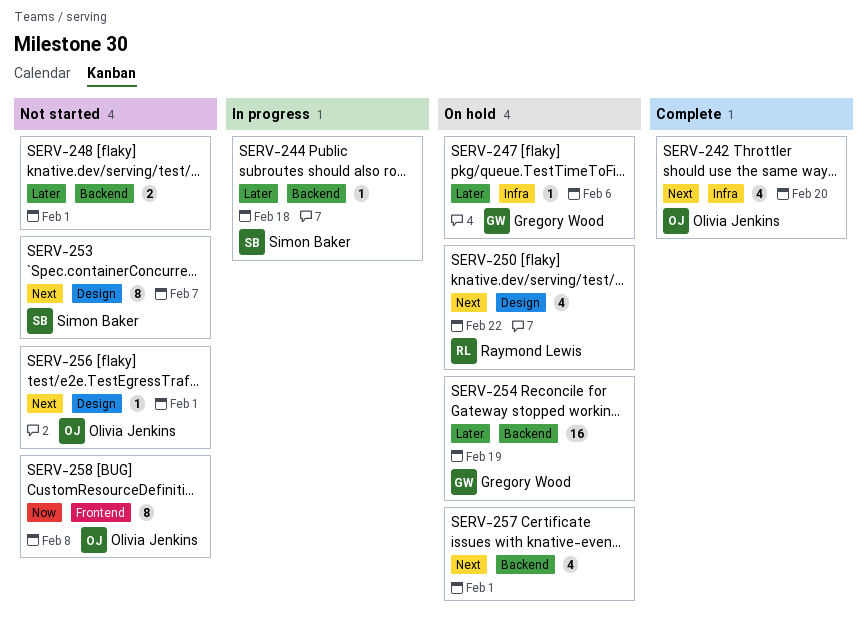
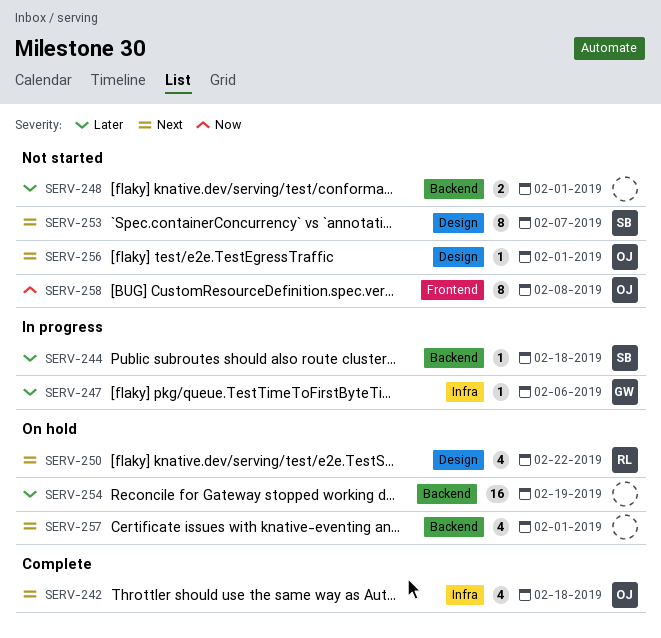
SERV-242, due: Feb 20 -> Feb 18
SERV-247, status: On hold -> In progress
SERV-254, owner: Gregory Wood -> none

